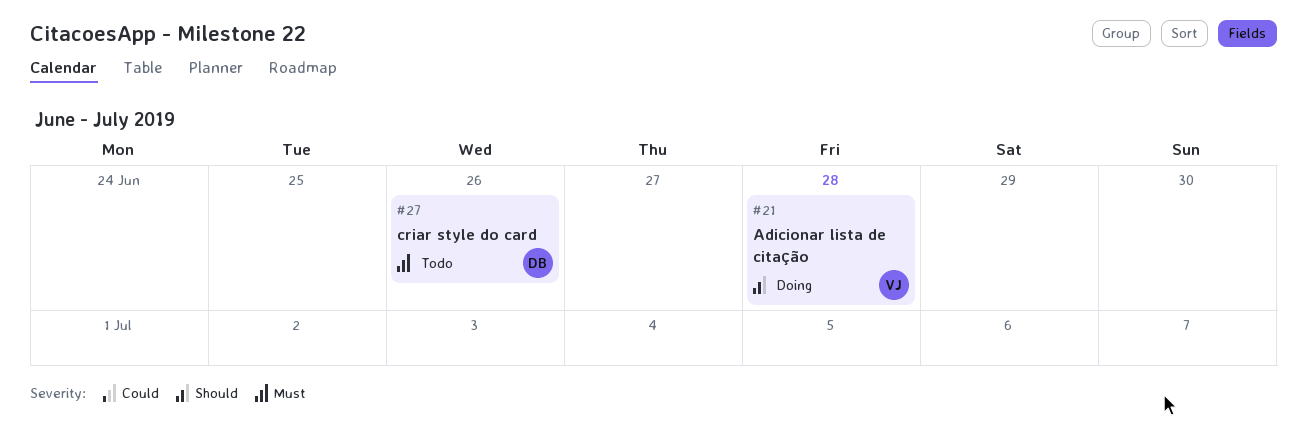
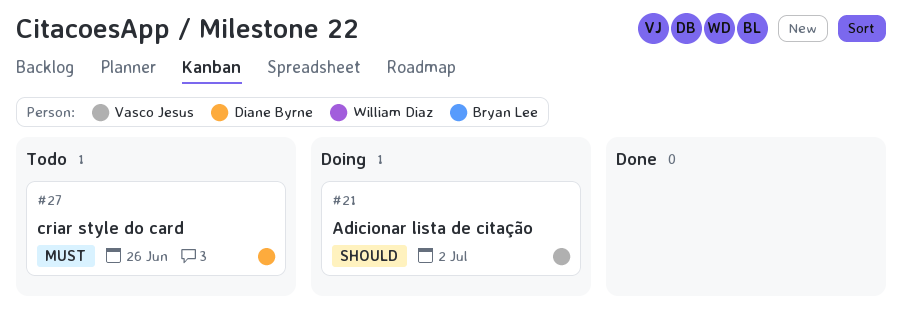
#21, due: Jun 28 -> Jul 2

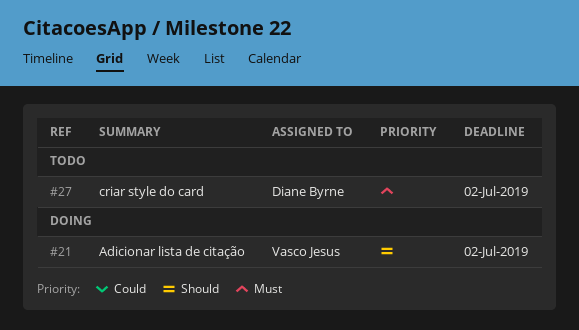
#27, due: Jun 26 -> Jul 2

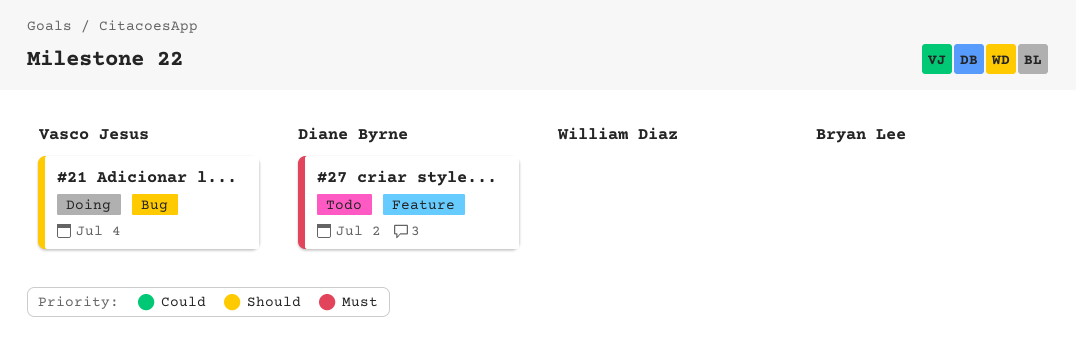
#21, due: Jul 2 -> Jul 4

